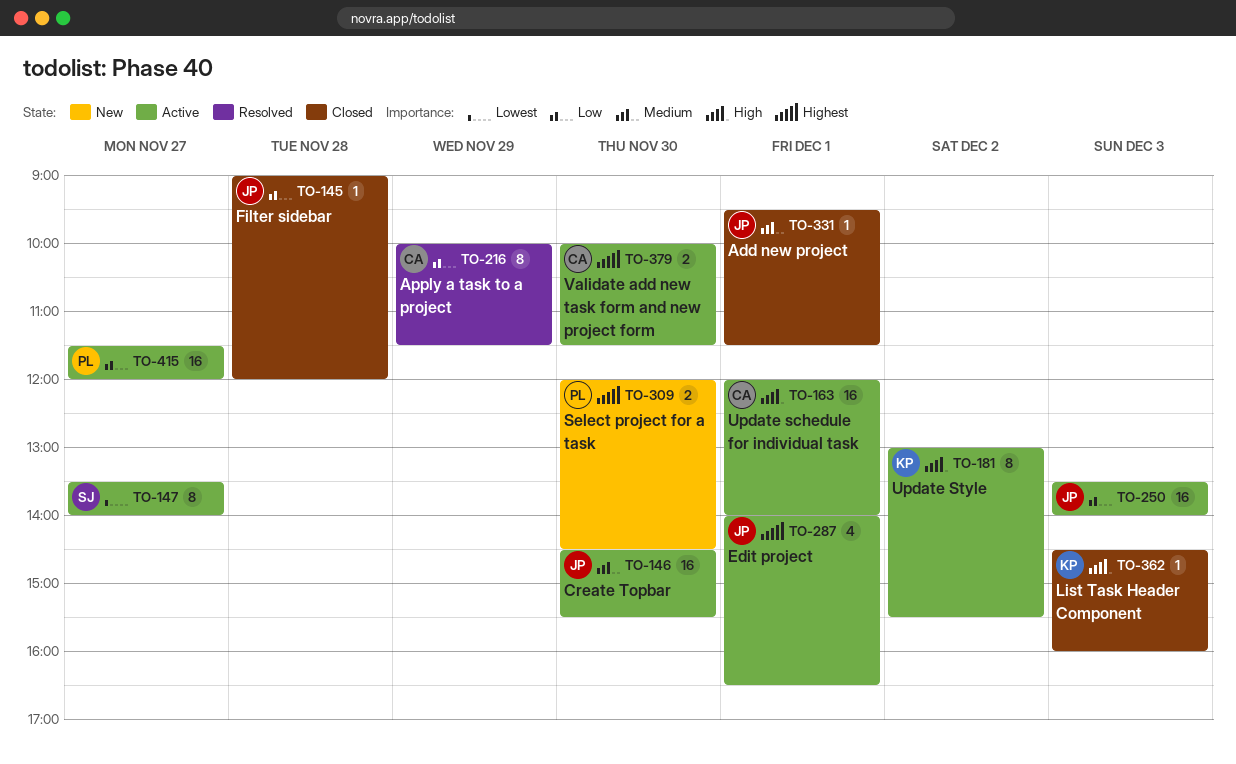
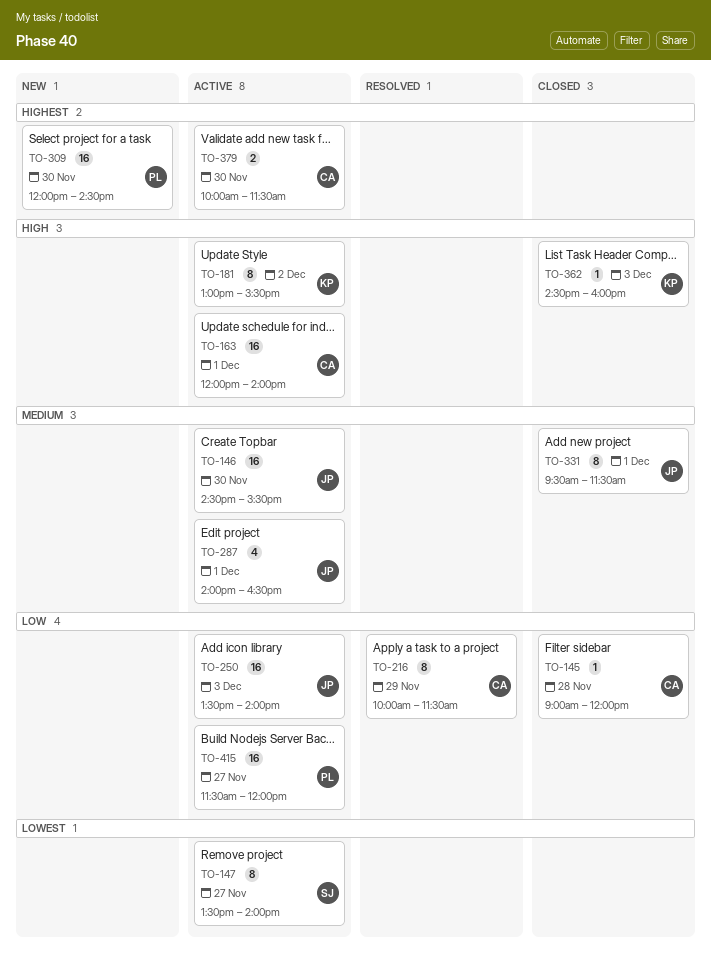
TO-145, owner: JP -> CA
TO-287, priority: Highest -> Medium
TO-309, estimate: 2 -> 16
TO-331, estimate: 1 -> 8

